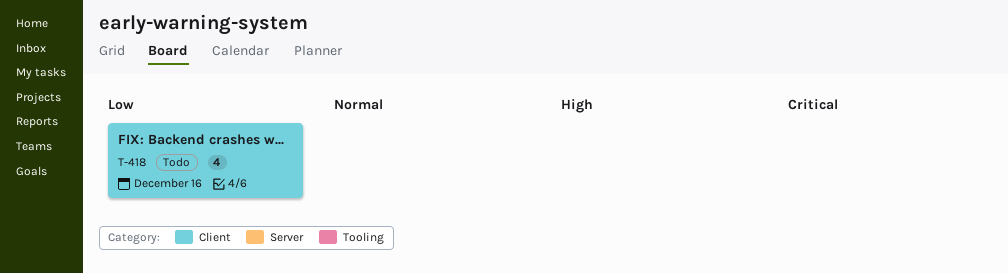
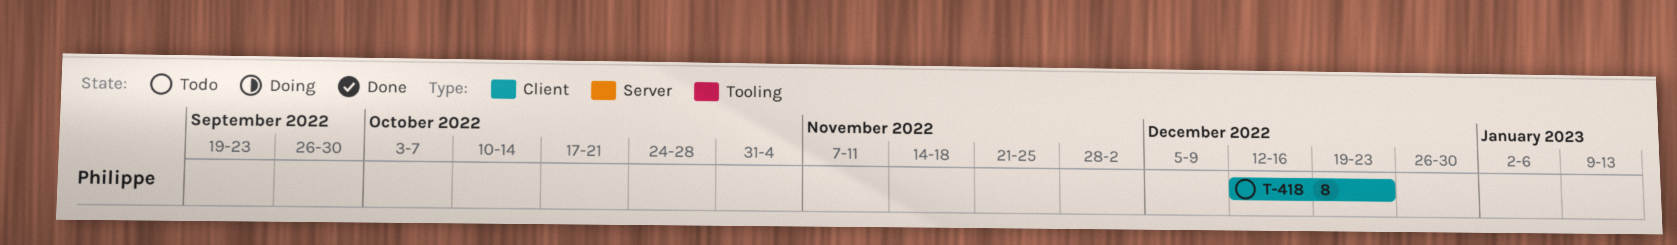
T-418, estimate: 4 -> 8
T-418, due: Dec 16 -> Dec 23

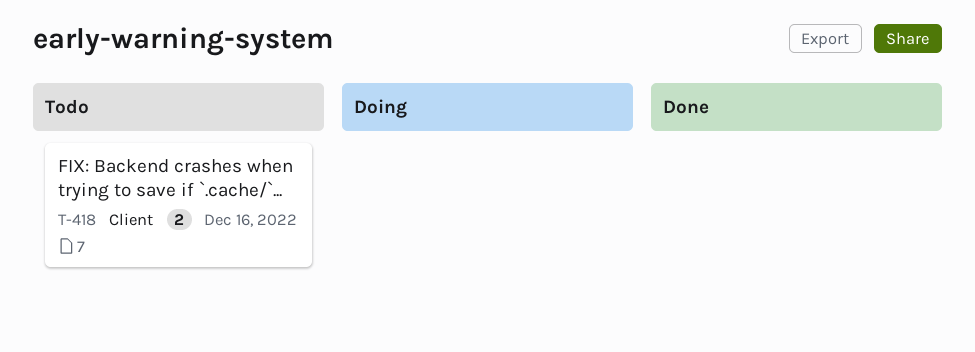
T-418, estimate: 8 -> 2
T-418, due: Dec 23 -> Dec 16

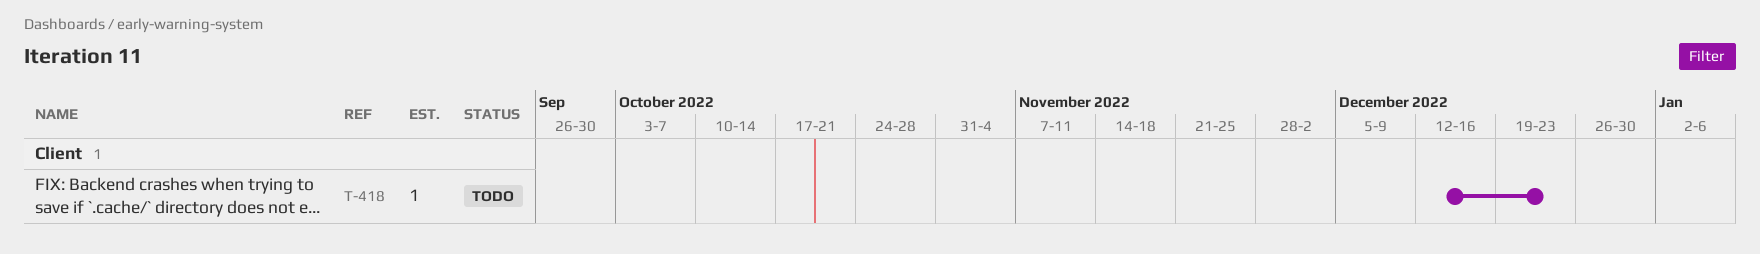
T-418, estimate: 2 -> 1
T-418, due: Dec 16 -> Dec 23

